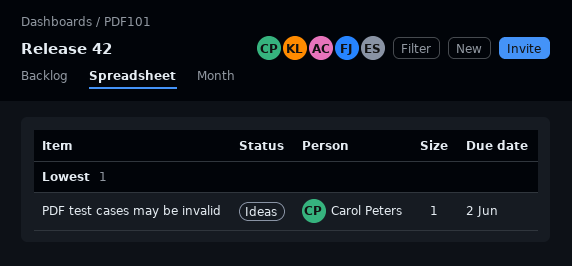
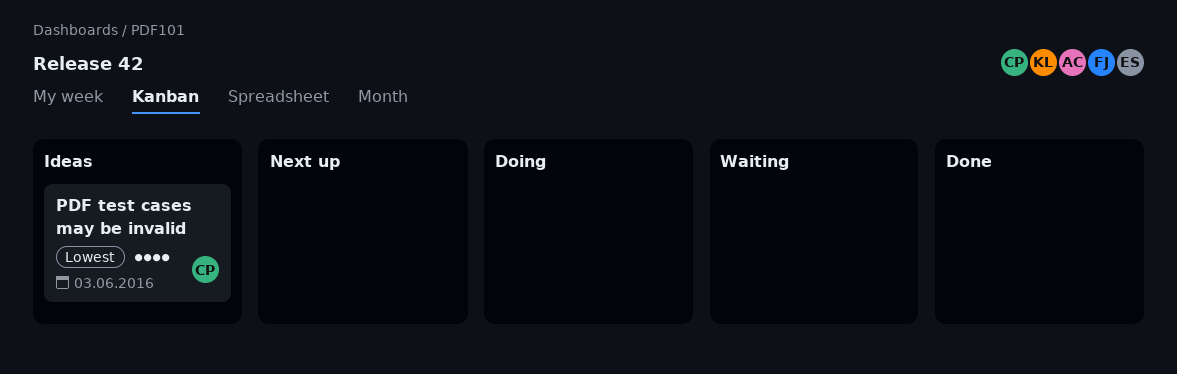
PDF test cases may be invalid, estimate: 1 -> 4
PDF test cases may be invalid, due: Jun 2 -> Jun 3

